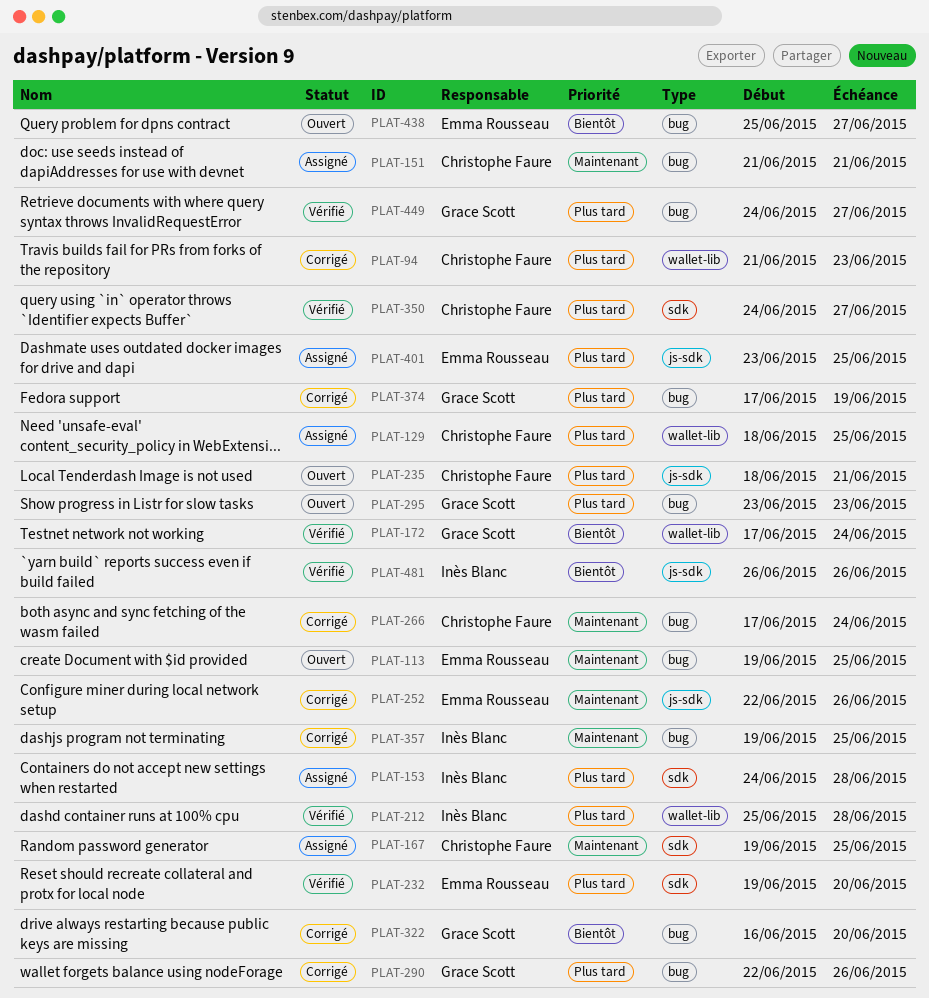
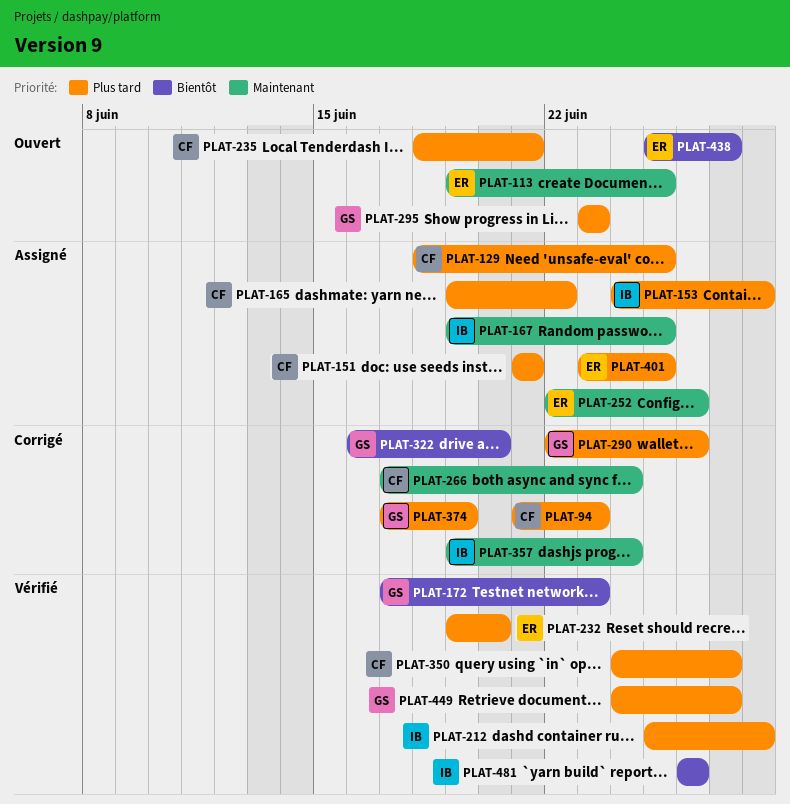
PLAT-151, priority: Maintenant -> Plus tard
PLAT-165: none -> present
PLAT-167, owner: Christophe Faure -> Inès Blanc
PLAT-172, due: Jun 24 -> Jun 23
PLAT-252, status: Corrigé -> Assigné
PLAT-357, due: Jun 25 -> Jun 24

